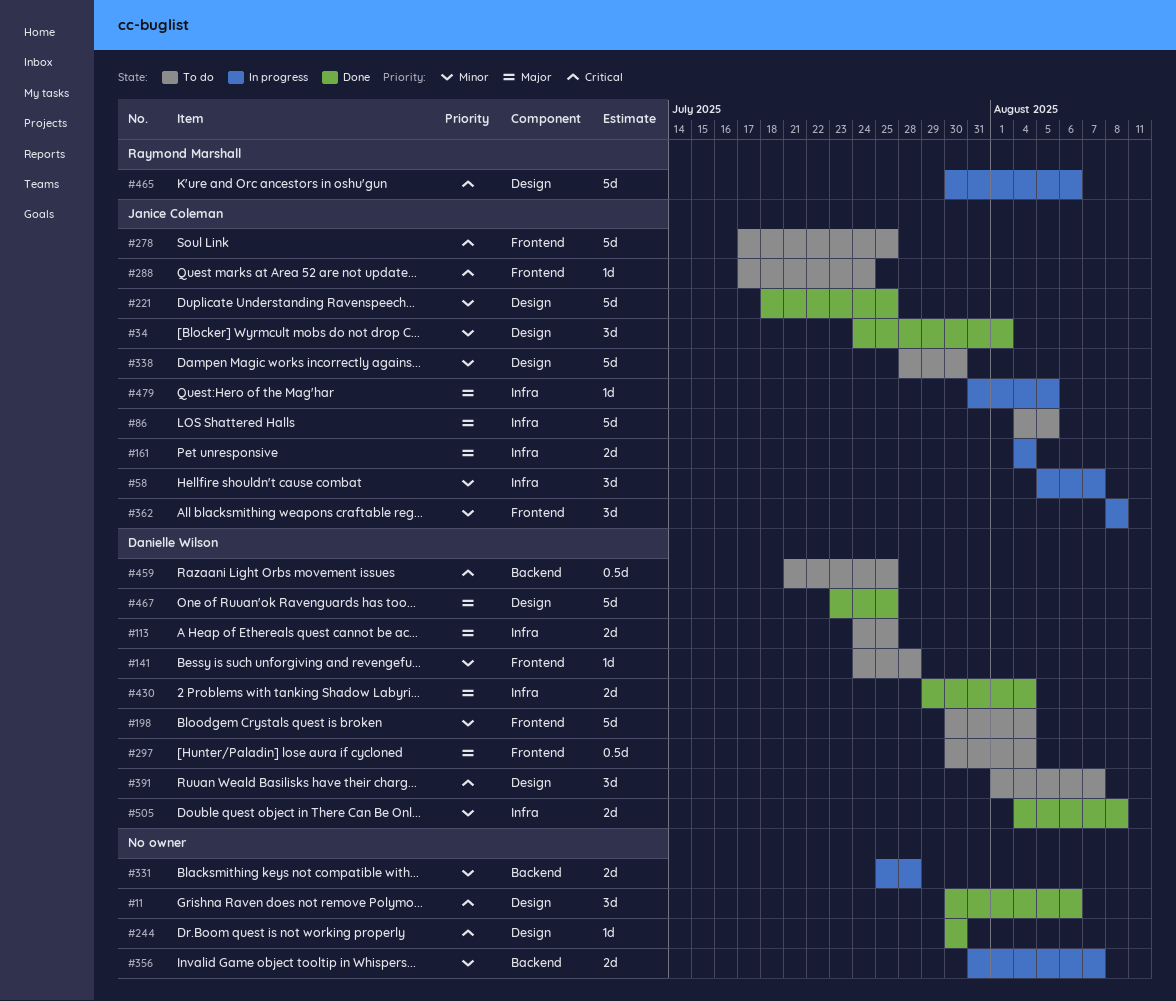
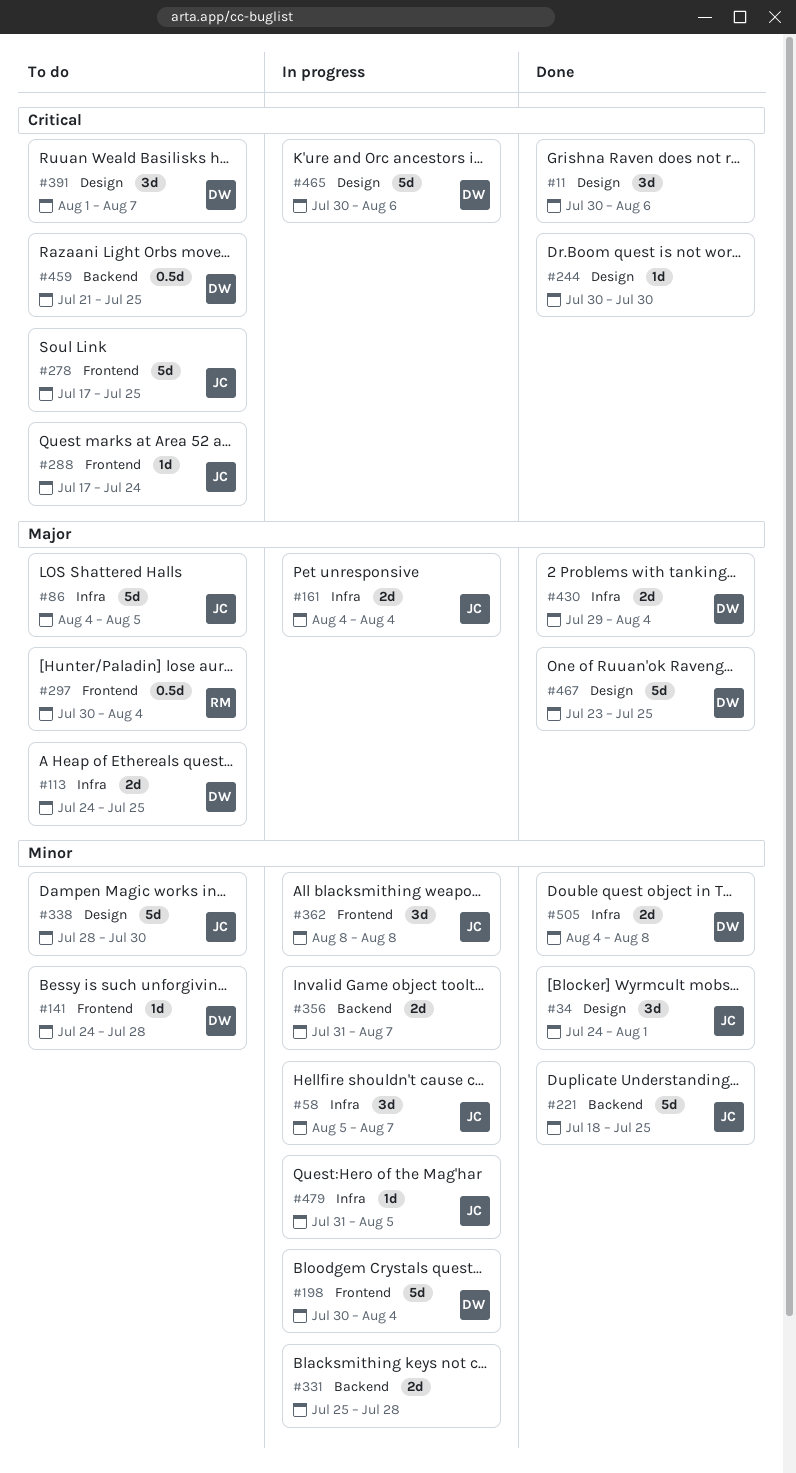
#198, status: To do -> In progress
#221, label: Design -> Backend
#297, owner: Danielle Wilson -> Raymond Marshall
#465, owner: Raymond Marshall -> Danielle Wilson
#479, priority: Major -> Minor

